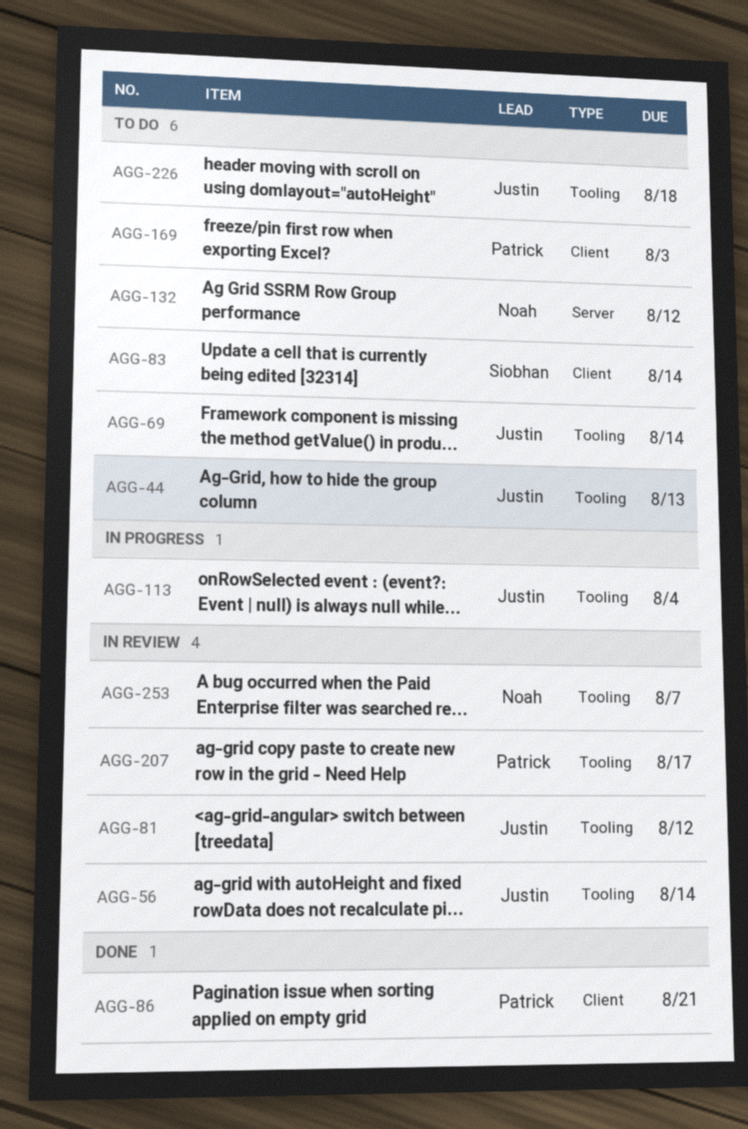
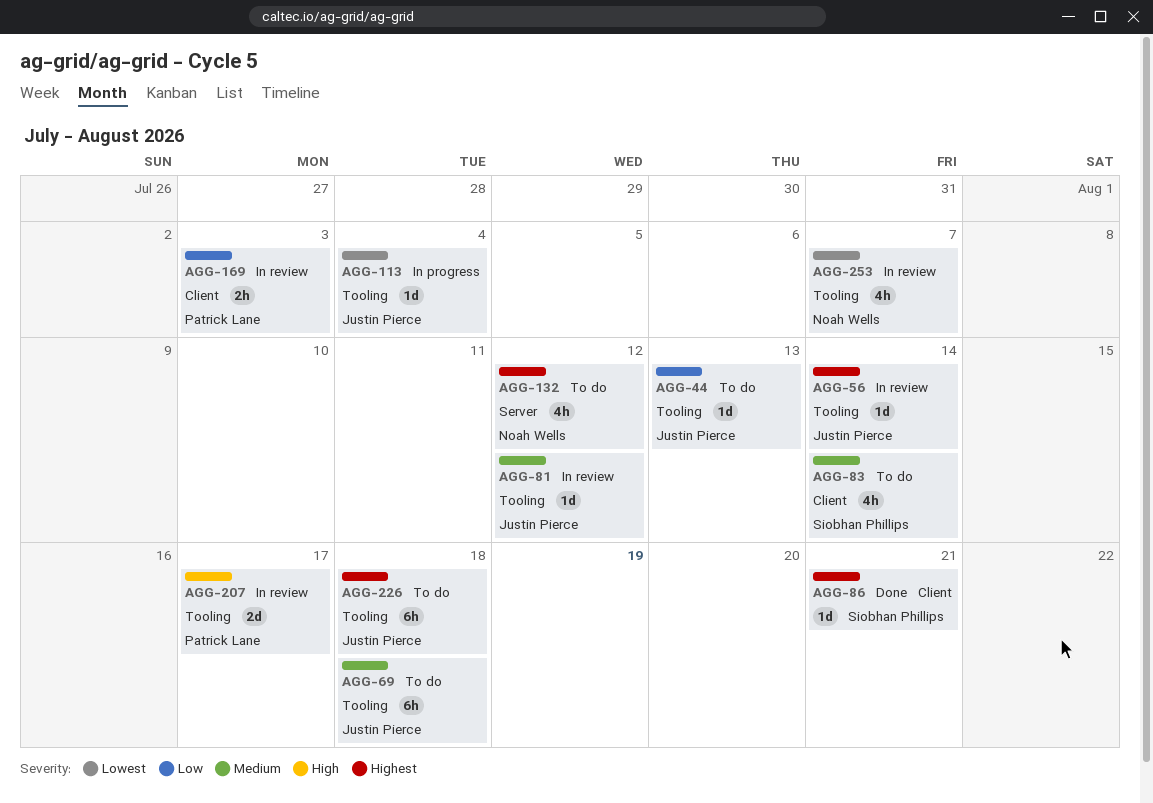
AGG-69, due: Aug 14 -> Aug 18
AGG-86, owner: Patrick Lane -> Siobhan Phillips
AGG-169, status: To do -> In review

